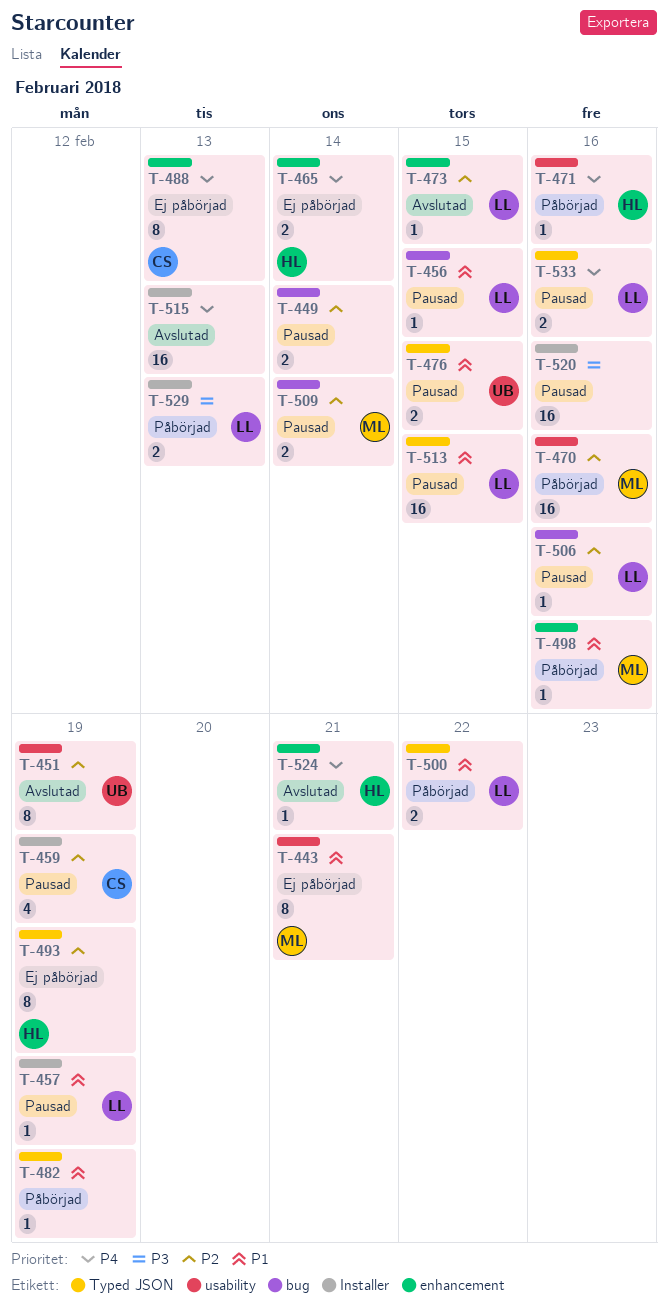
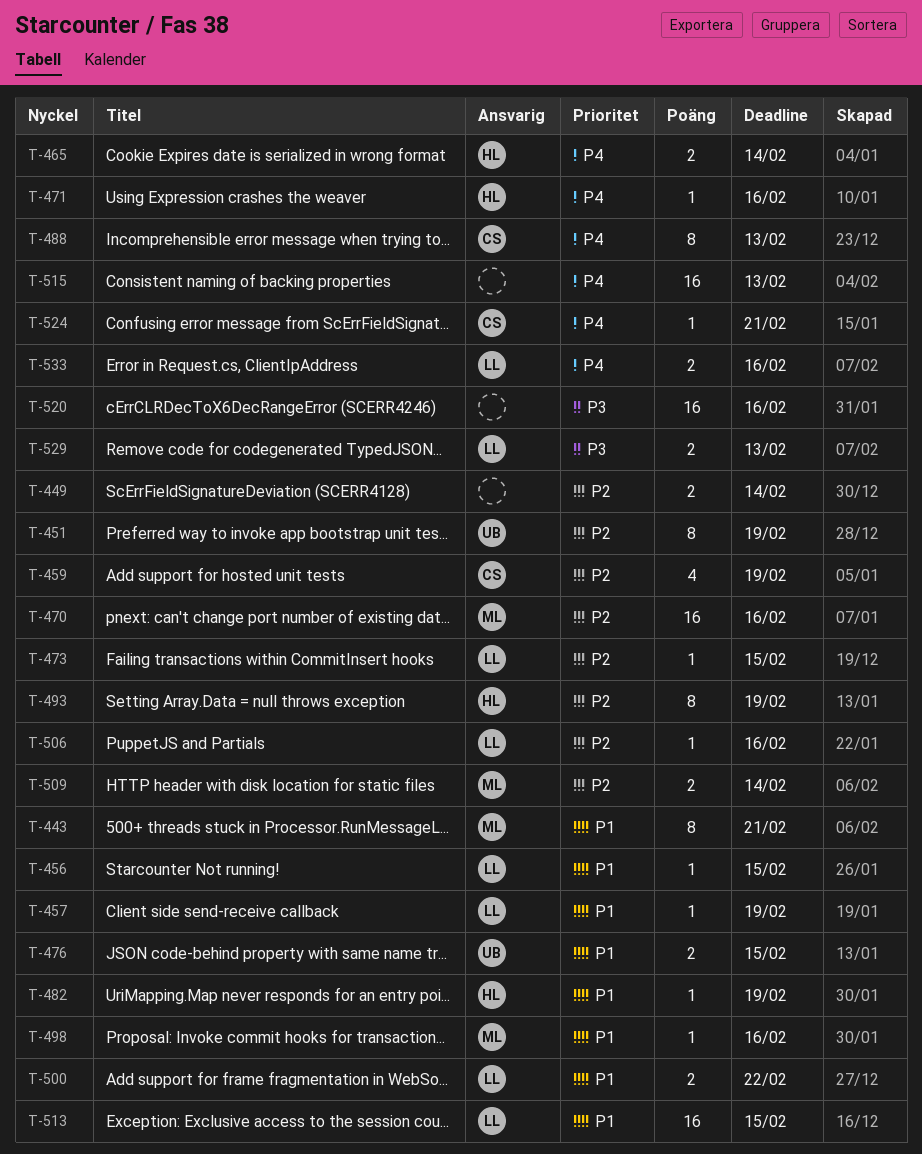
T-482, owner: none -> HL
T-524, owner: HL -> CS

